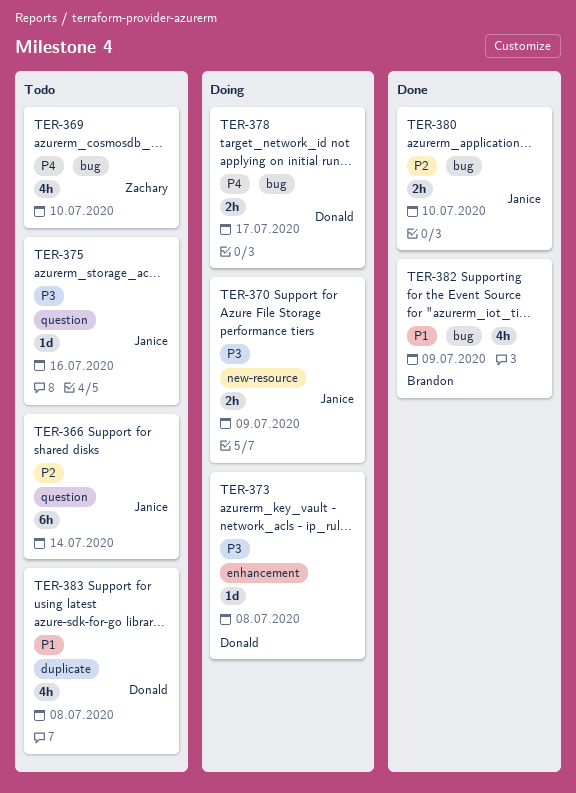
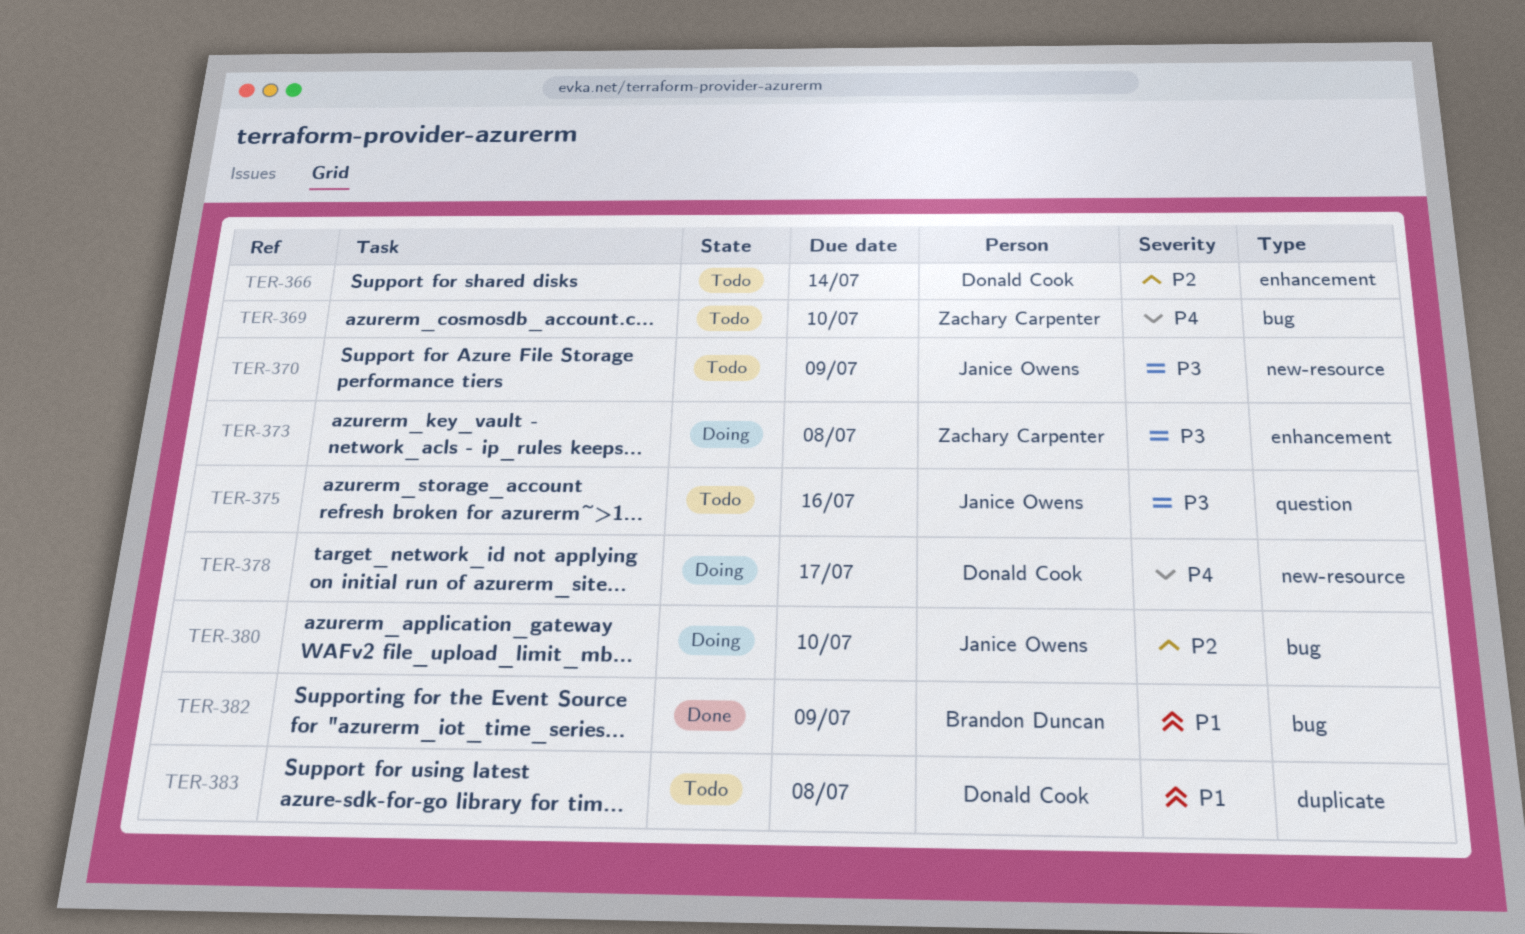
TER-366, owner: Janice Owens -> Donald Cook
TER-366, label: question -> enhancement
TER-370, status: Doing -> Todo
TER-373, owner: Donald Cook -> Zachary Carpenter
TER-378, label: bug -> new-resource
TER-380, status: Done -> Doing

